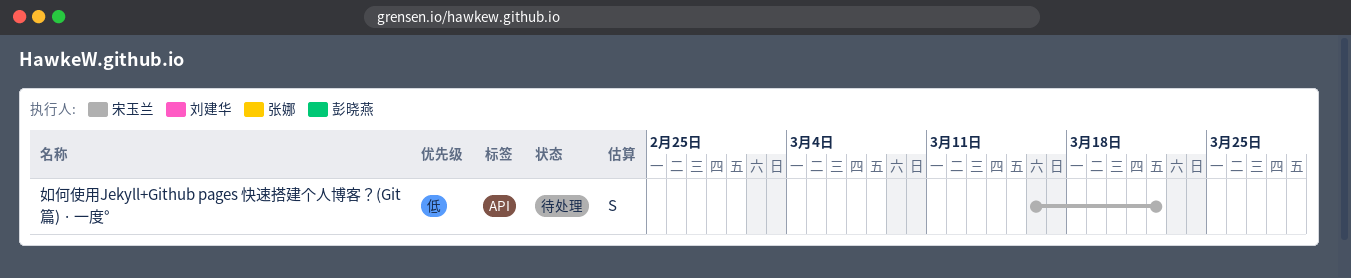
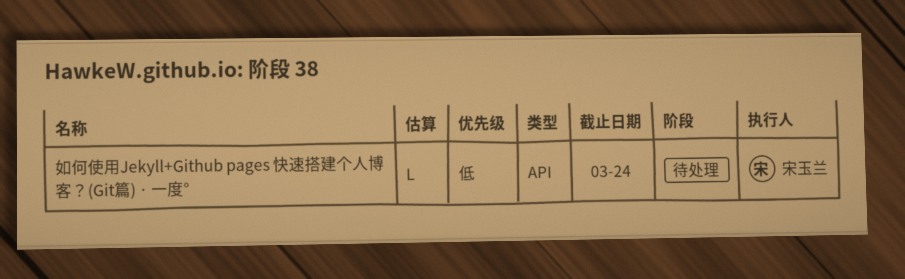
如何使用Jekyll+Github pages 快速搭建个人博客？(Git篇) · 一度°, estimate: S -> L
如何使用Jekyll+Github pages 快速搭建个人博客？(Git篇) · 一度°, due: Mar 22 -> Mar 24

